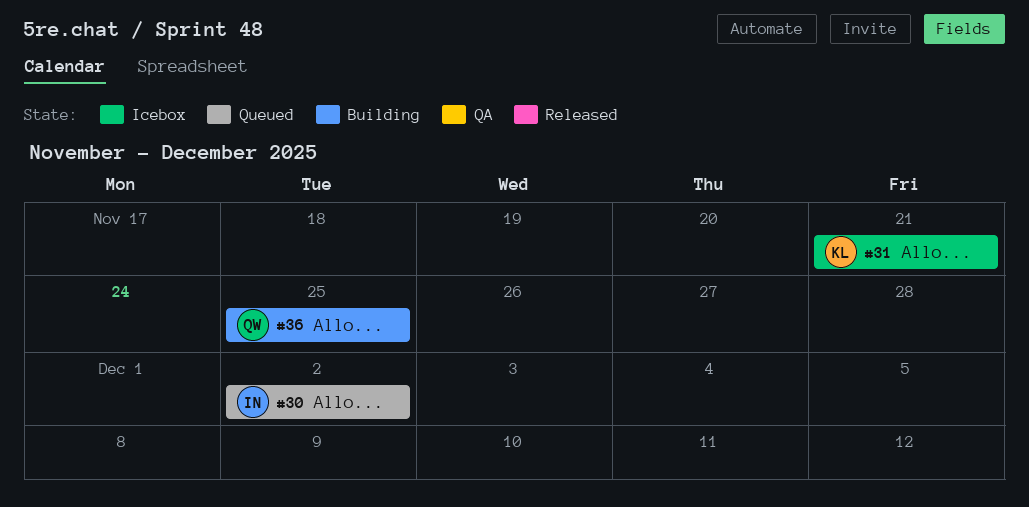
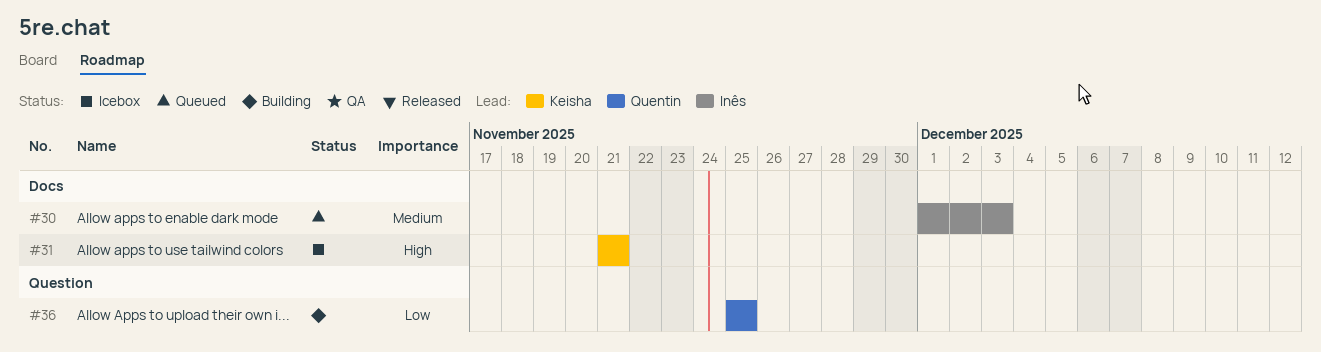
#30, start: Dec 2 -> Dec 1
#30, due: Dec 2 -> Dec 3

